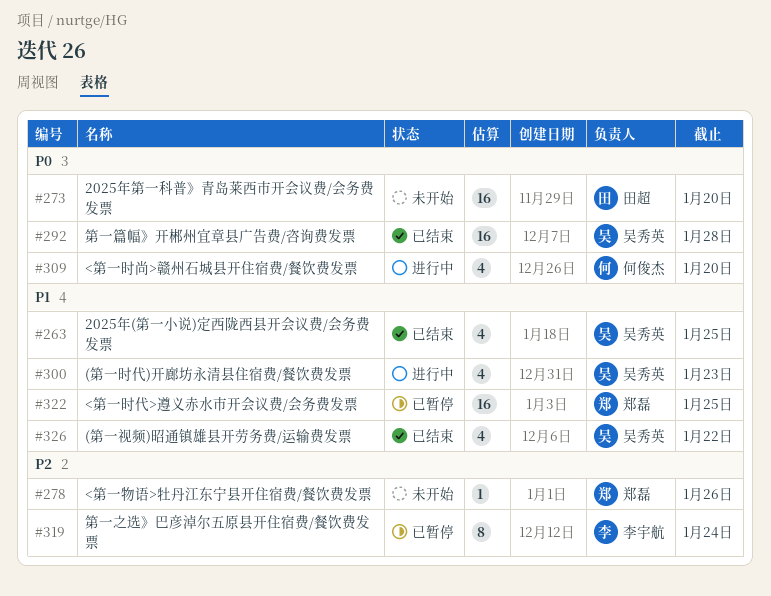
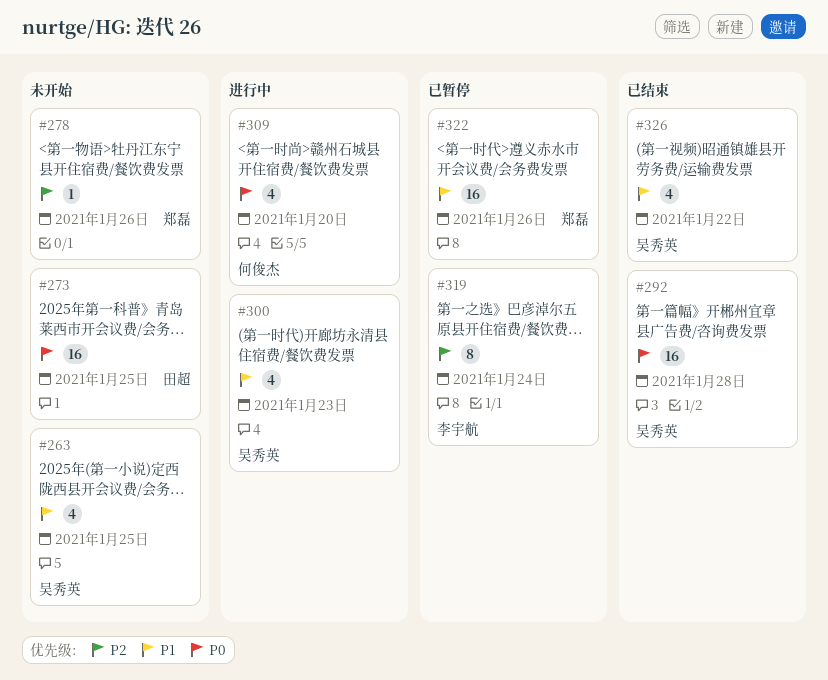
#263, status: 已结束 -> 未开始
#273, due: Jan 20 -> Jan 25
#322, due: Jan 25 -> Jan 26

